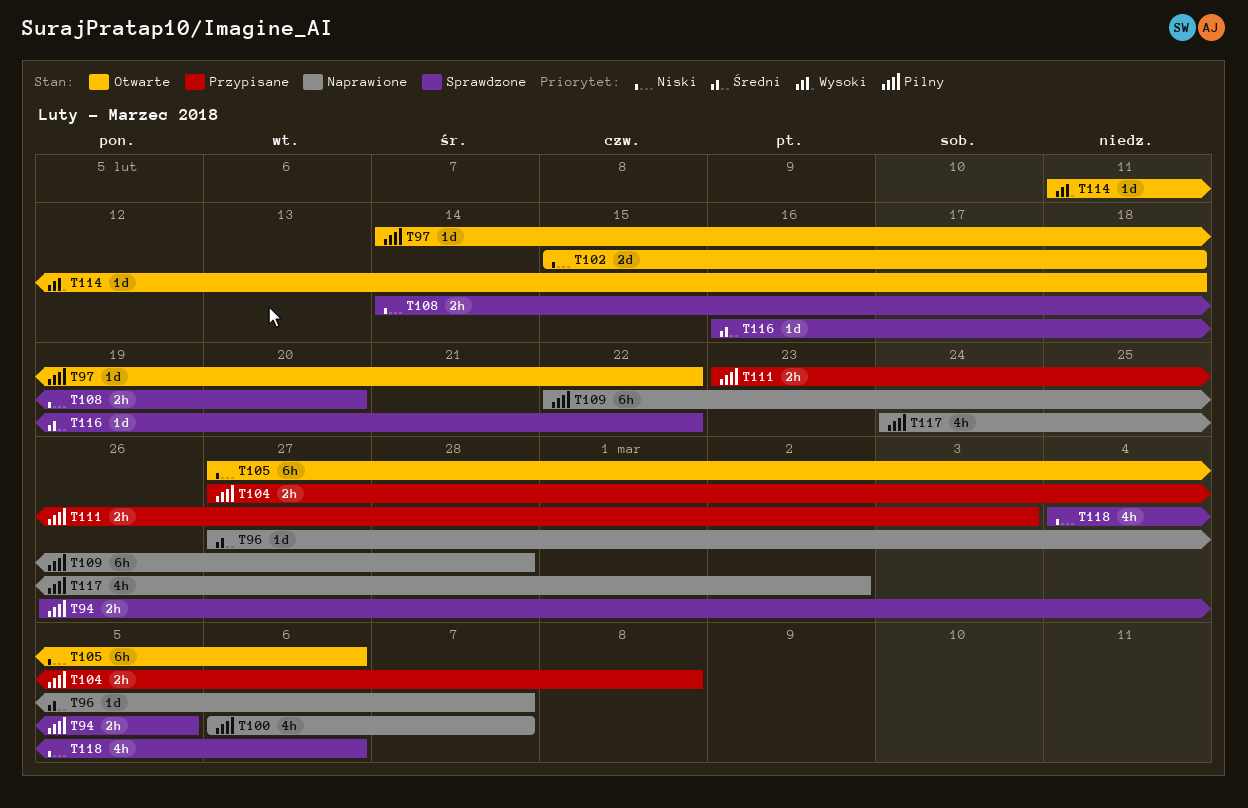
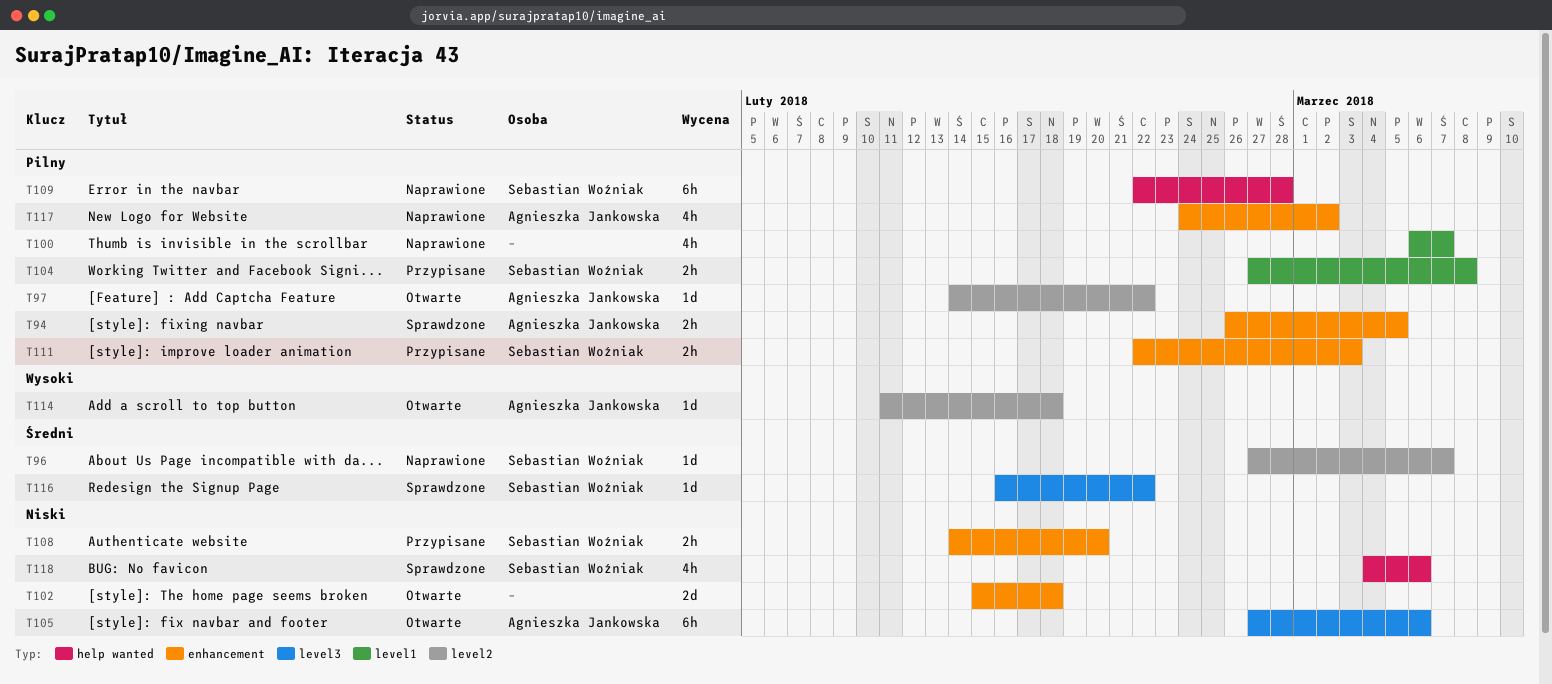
T108, status: Sprawdzone -> Przypisane
T111, start: Feb 23 -> Feb 22

